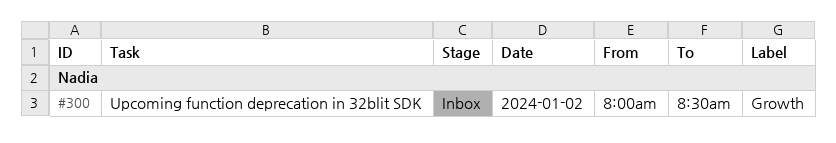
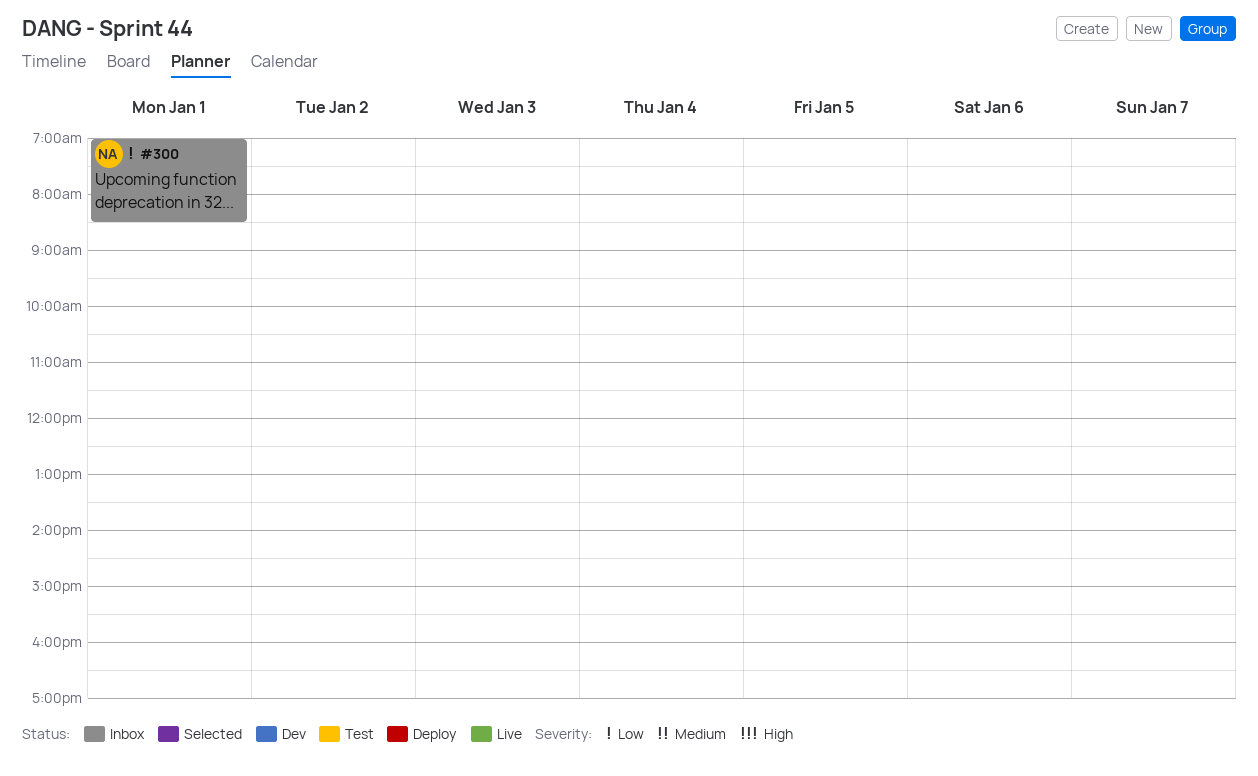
#300, day: Jan 2 -> Jan 1
#300, begins: 08:00 -> 07:00

